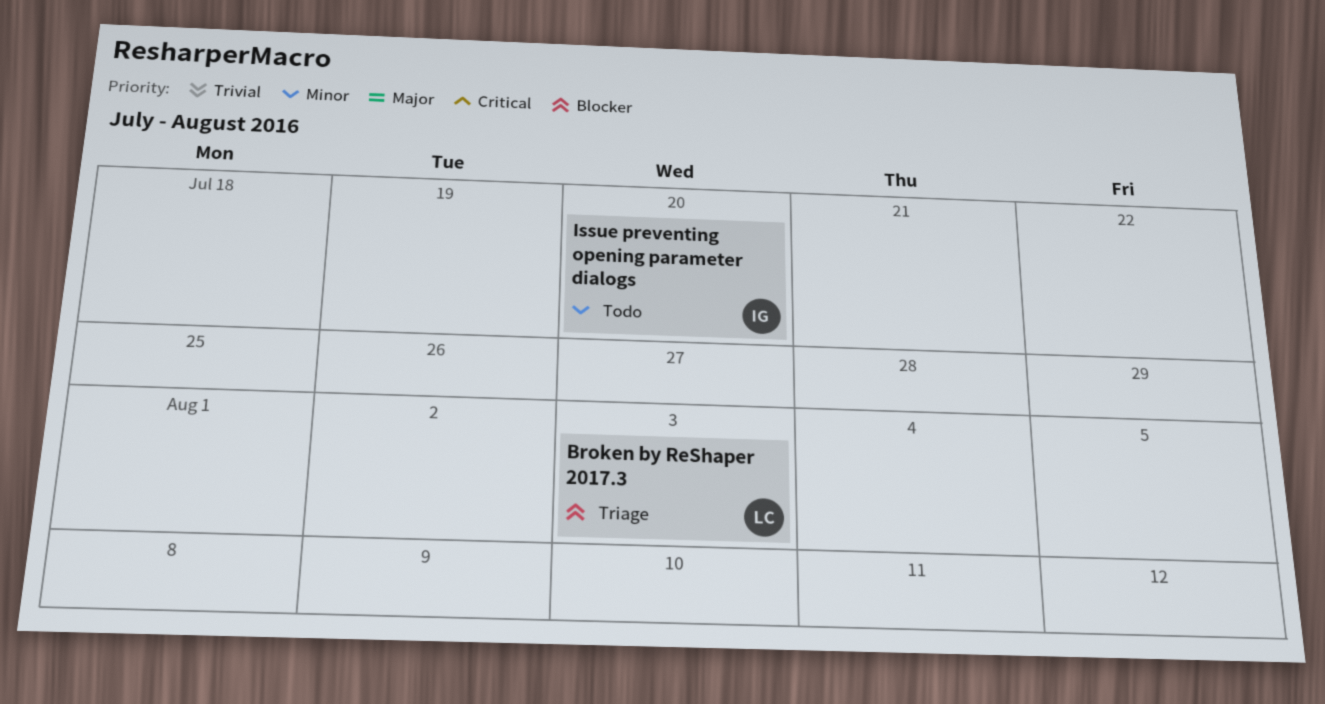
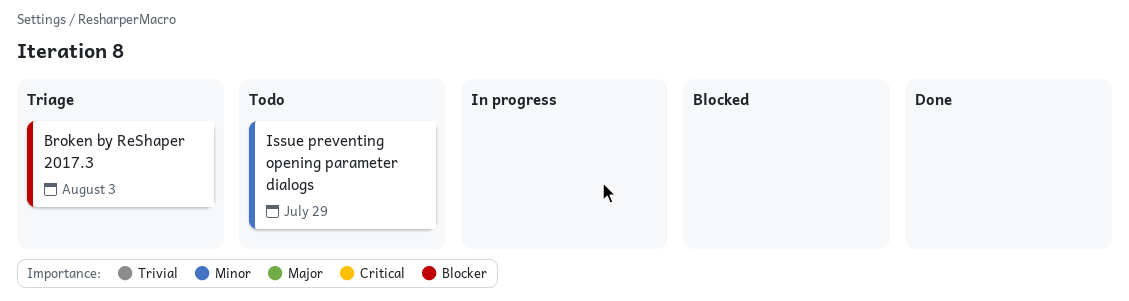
Issue preventing opening parameter dialogs, due: Jul 20 -> Jul 29

